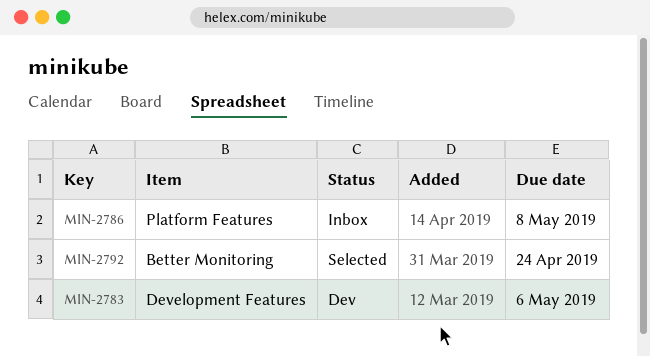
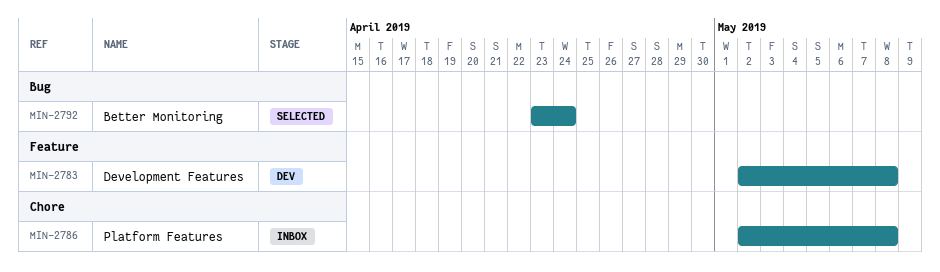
MIN-2783, due: May 6 -> May 8

